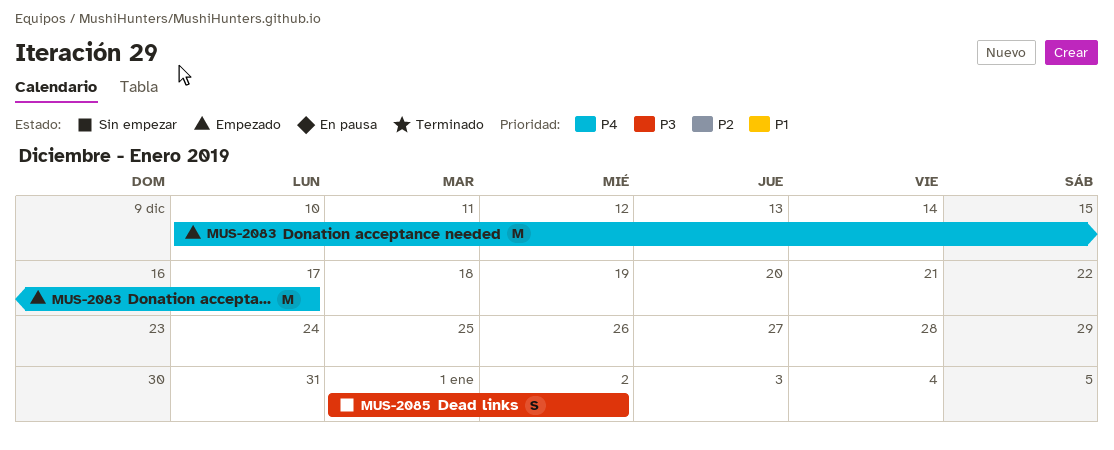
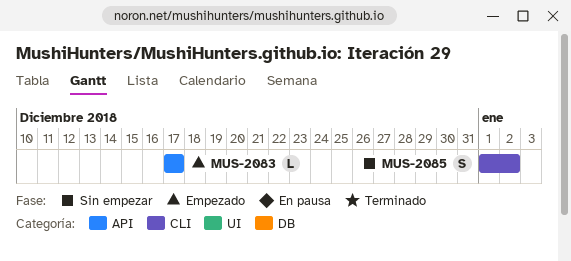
MUS-2083, estimate: M -> L
MUS-2083, start: Dec 10 -> Dec 17

